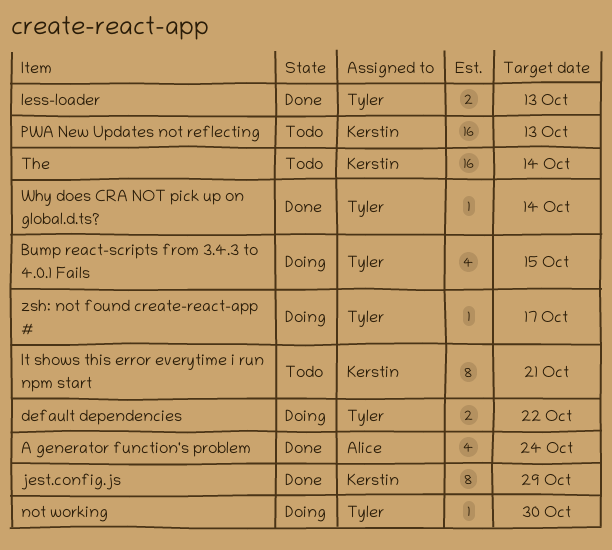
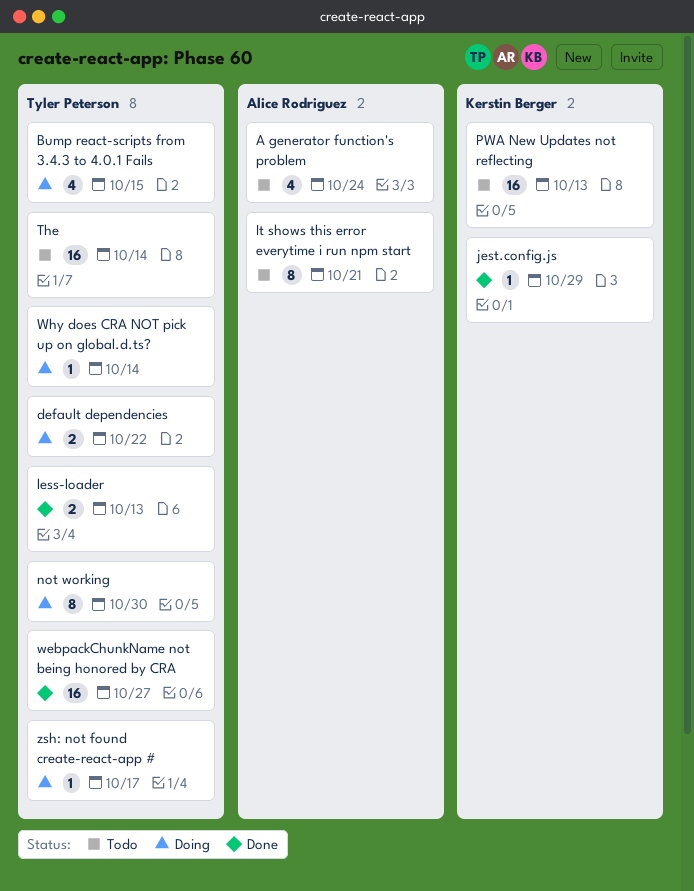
A generator function's problem, status: Done -> Todo
It shows this error everytime i run npm start, owner: Kerstin Berger -> Alice Rodriguez
jest.config.js, estimate: 8 -> 1
not working, estimate: 1 -> 8
The, owner: Kerstin Berger -> Tyler Peterson
webpackChunkName not being honored by CRA: none -> present
Why does CRA NOT pick up on global.d.ts?, status: Done -> Doing

